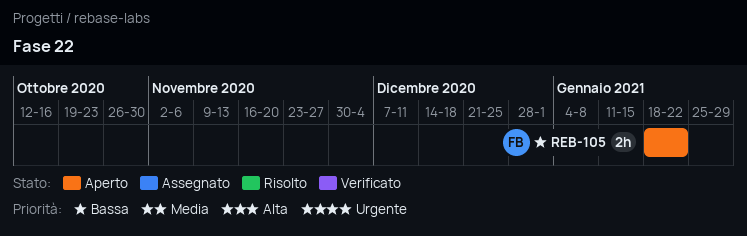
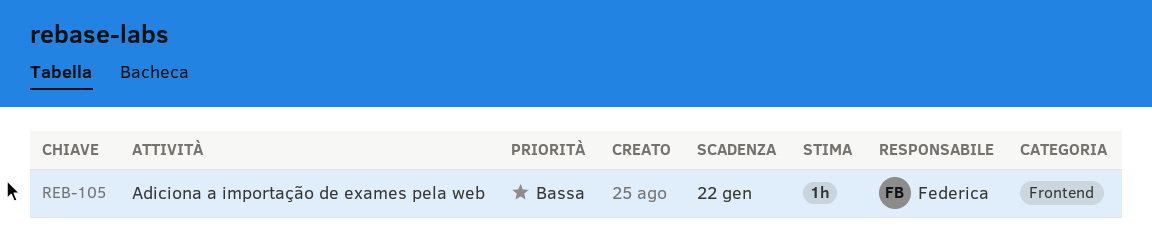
REB-105, estimate: 2h -> 1h

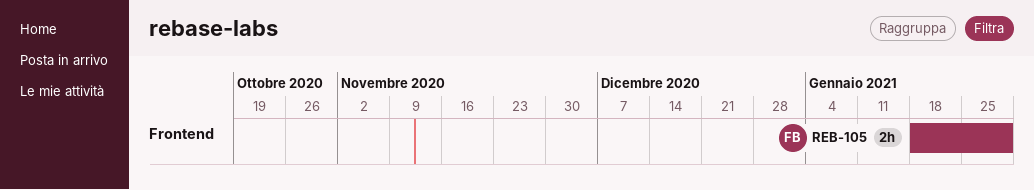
REB-105, estimate: 1h -> 2h
REB-105, due: Jan 22 -> Jan 29

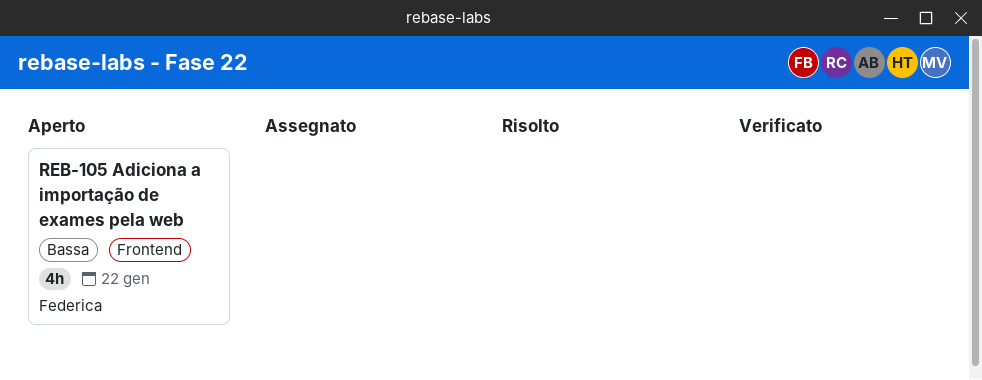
REB-105, estimate: 2h -> 4h
REB-105, due: Jan 29 -> Jan 22

